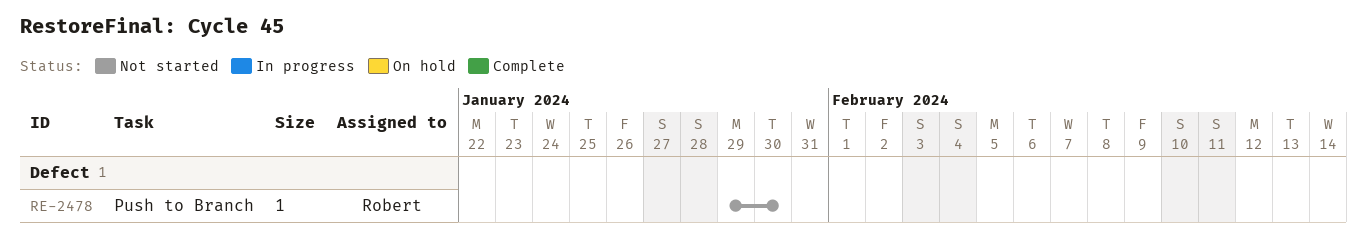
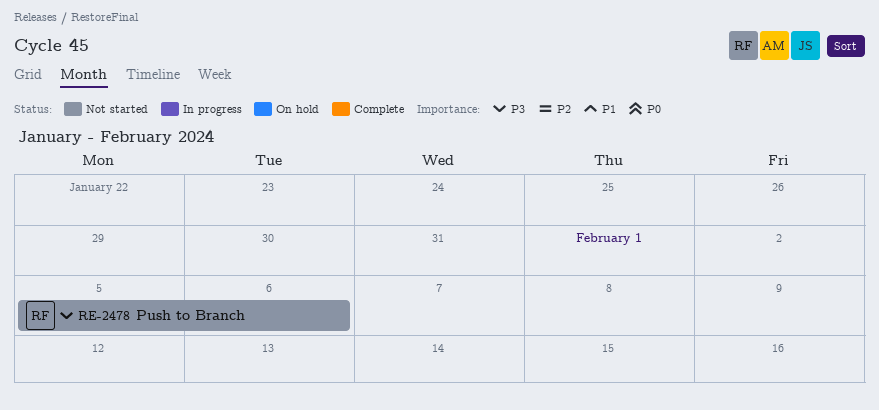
RE-2478, start: Jan 29 -> Feb 5
RE-2478, due: Jan 30 -> Feb 6

